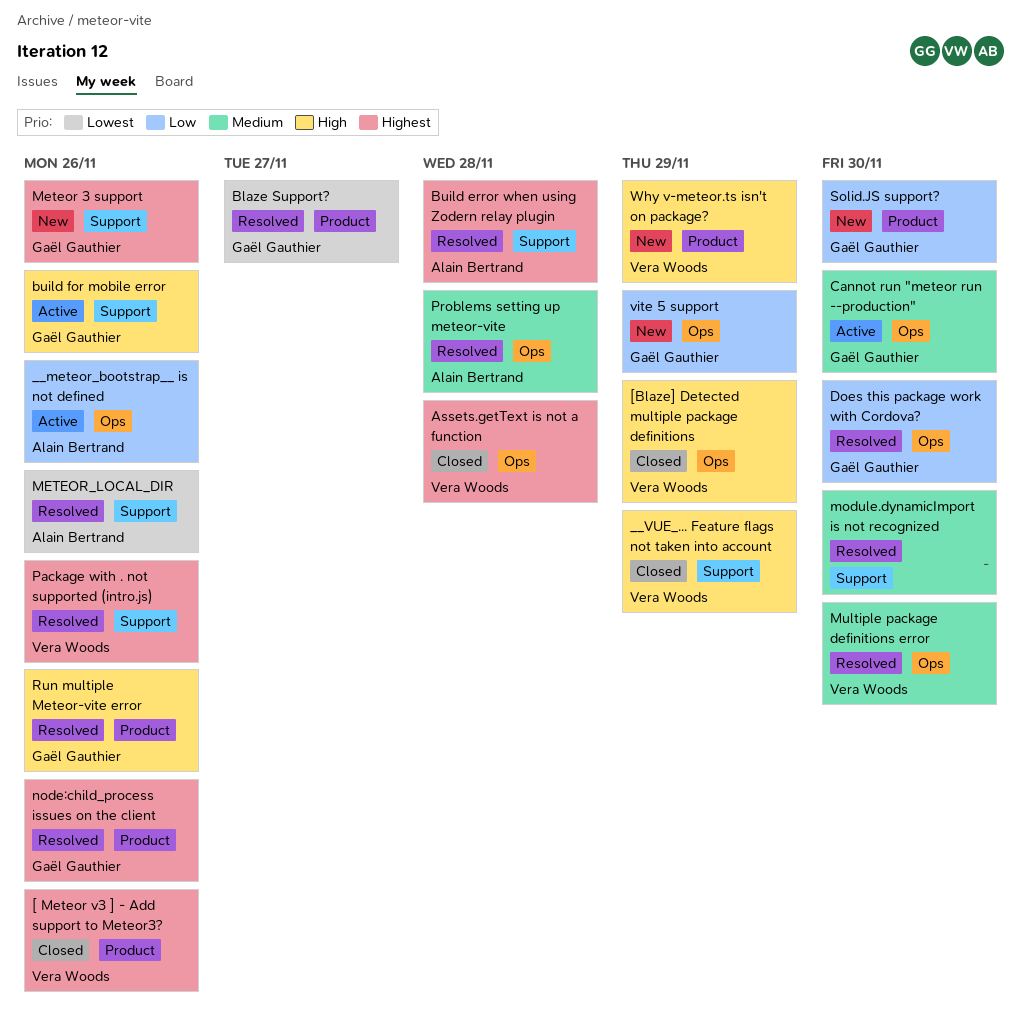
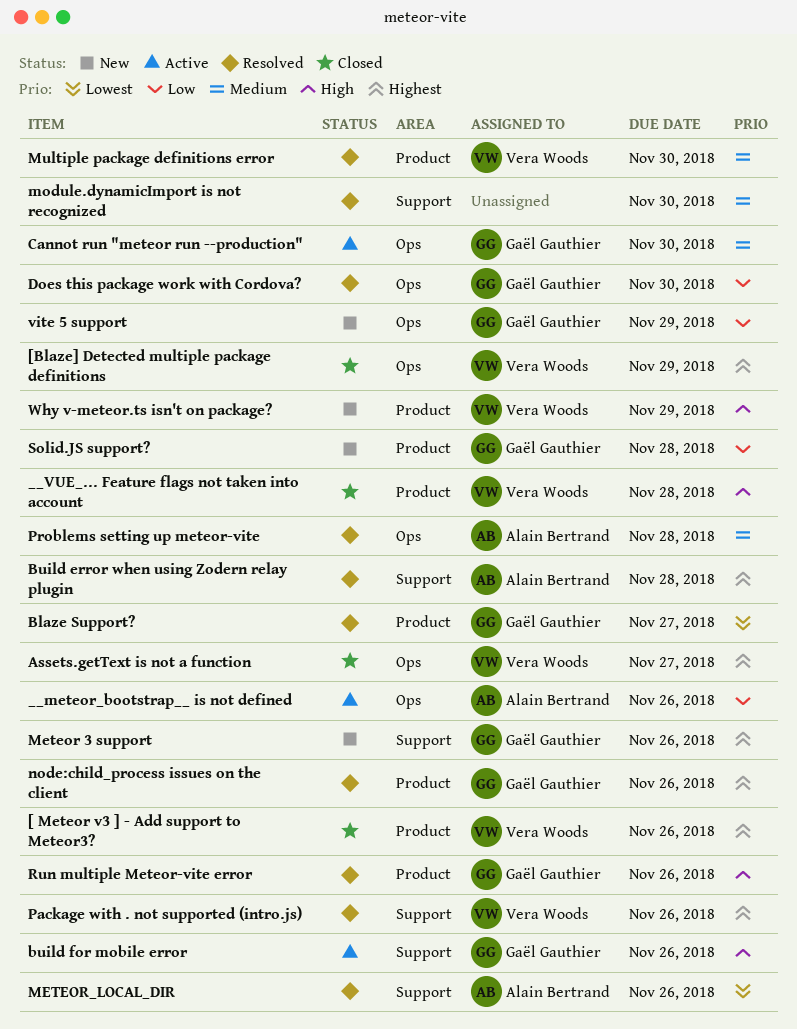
[Blaze] Detected multiple package definitions, priority: High -> Highest
__VUE_... Feature flags not taken into account, label: Support -> Product
__VUE_... Feature flags not taken into account, due: Nov 29 -> Nov 28
Assets.getText is not a function, due: Nov 28 -> Nov 27
Multiple package definitions error, label: Ops -> Product
Solid.JS support?, due: Nov 30 -> Nov 28

